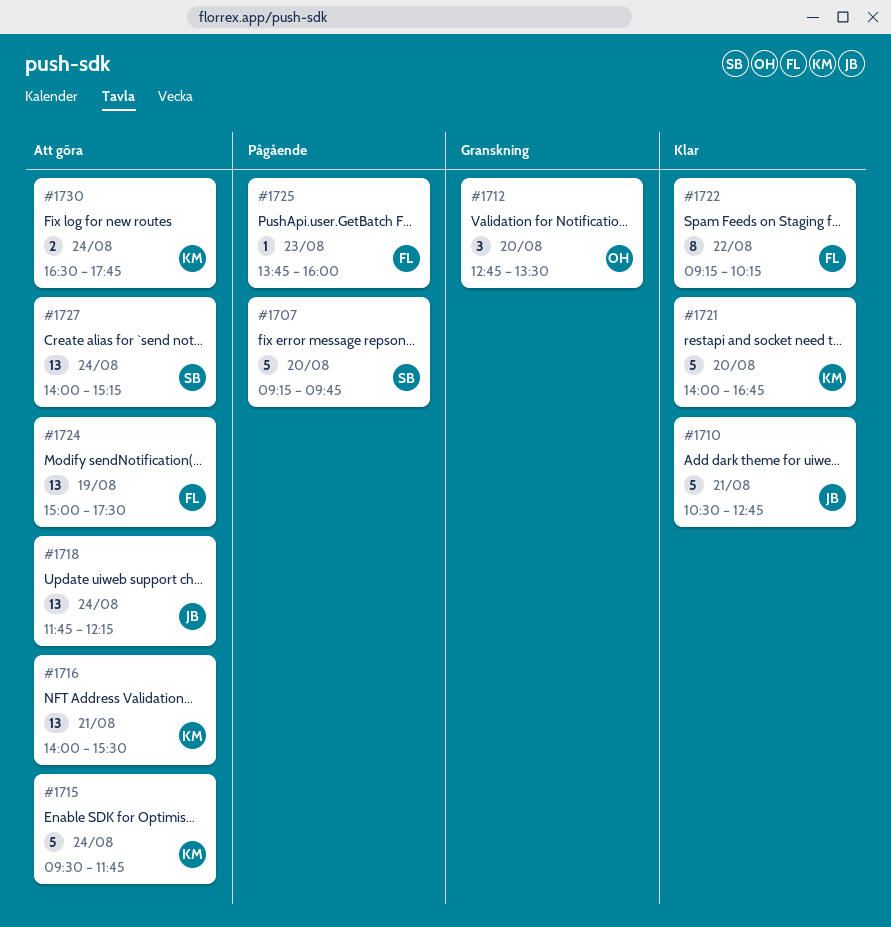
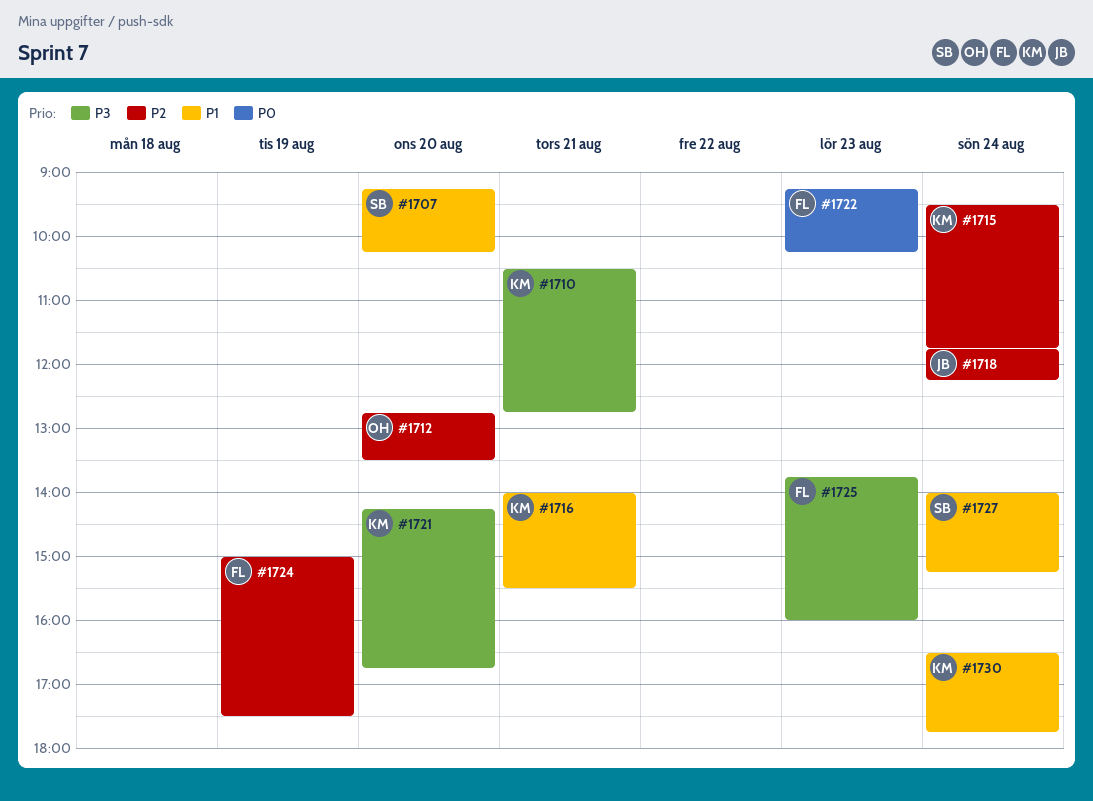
#1707, ends: 09:45 -> 10:15
#1710, owner: JB -> KM
#1721, begins: 14:00 -> 14:15
#1722, day: Aug 22 -> Aug 23

